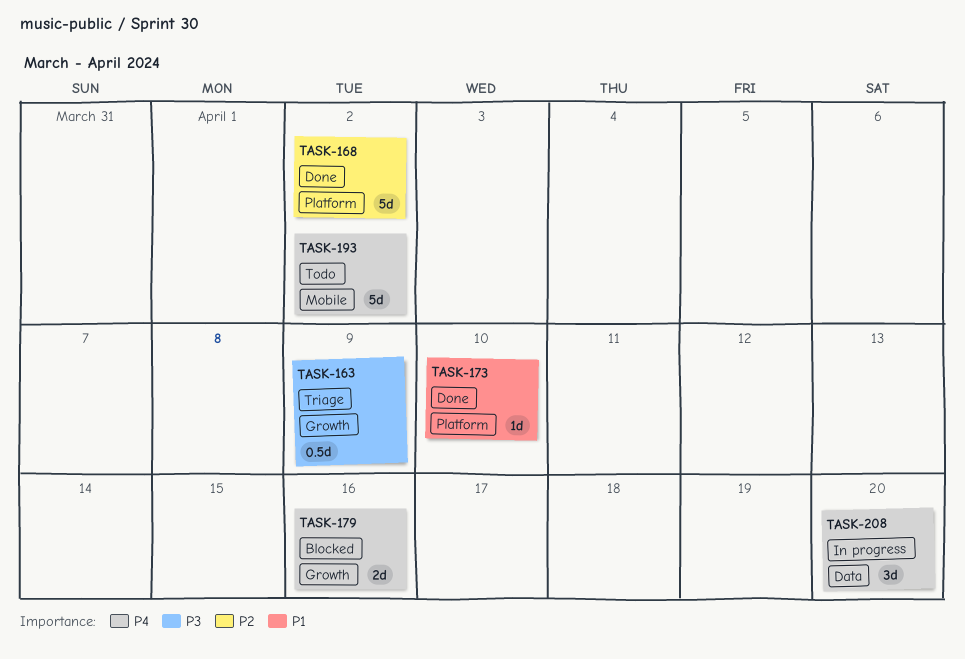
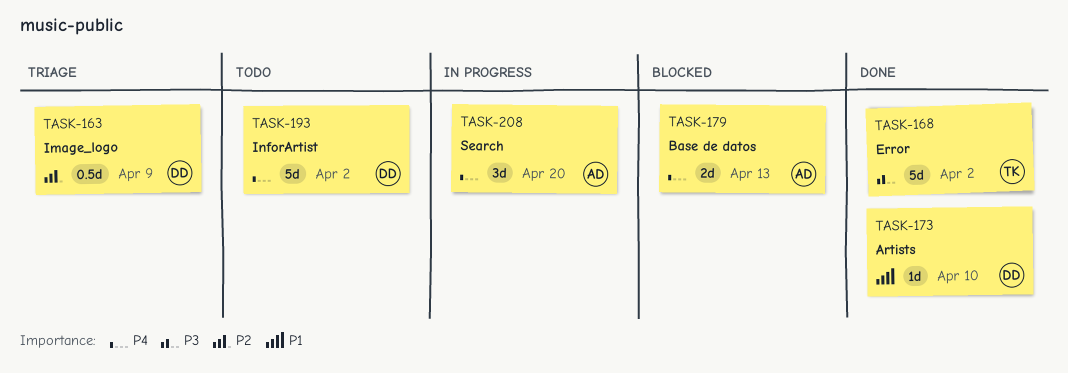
TASK-163, priority: P3 -> P2
TASK-168, priority: P2 -> P3
TASK-179, due: Apr 16 -> Apr 13

